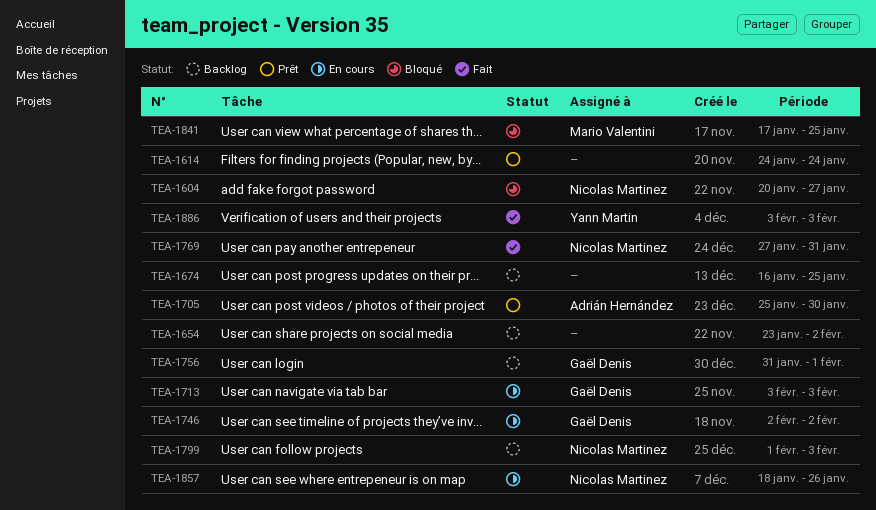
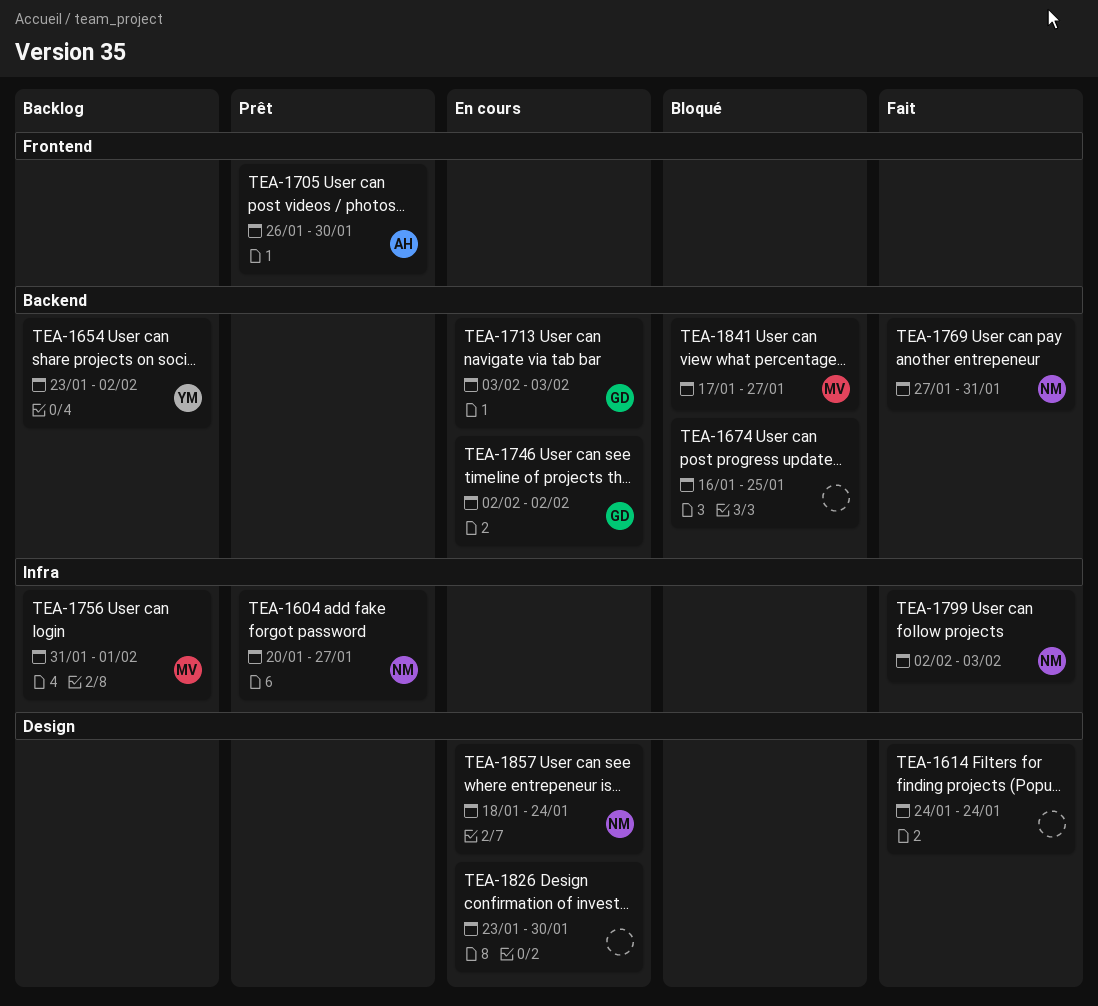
TEA-1604, status: Bloqué -> Prêt
TEA-1614, status: Prêt -> Fait
TEA-1654, owner: none -> Yann Martin
TEA-1674, status: Backlog -> Bloqué
TEA-1705, start: Jan 25 -> Jan 26
TEA-1756, owner: Gaël Denis -> Mario Valentini
TEA-1799, status: Backlog -> Fait
TEA-1799, start: Feb 1 -> Feb 2
TEA-1826: none -> present
TEA-1841, due: Jan 25 -> Jan 27
TEA-1857, due: Jan 26 -> Jan 24
TEA-1886: present -> none

